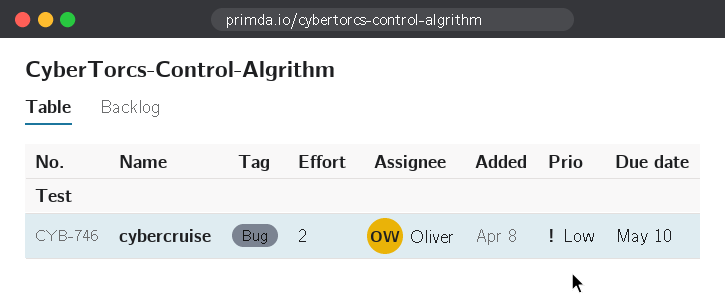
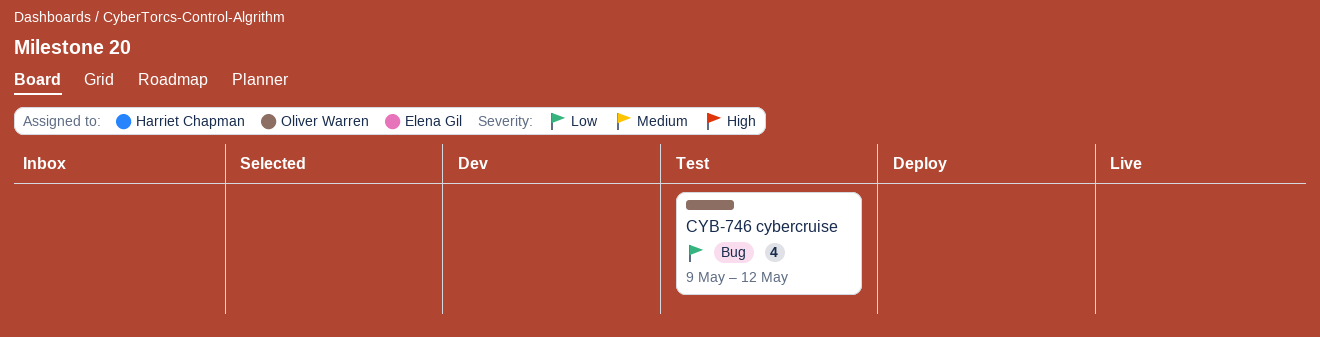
CYB-746, estimate: 2 -> 4
CYB-746, due: May 10 -> May 12

